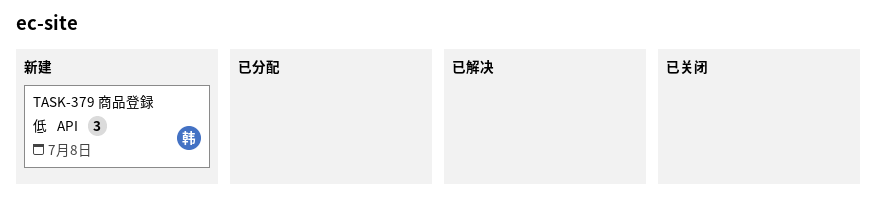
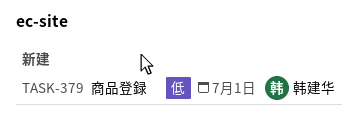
TASK-379, due: Jul 8 -> Jul 1

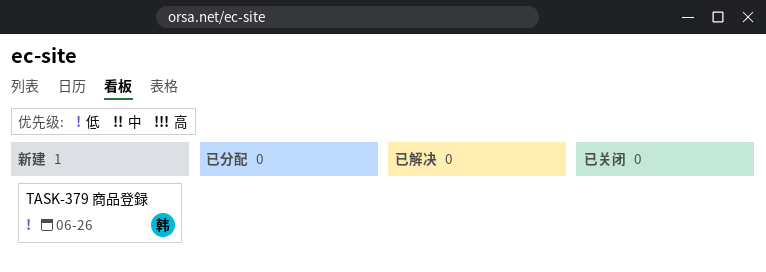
TASK-379, due: Jul 1 -> Jun 26

